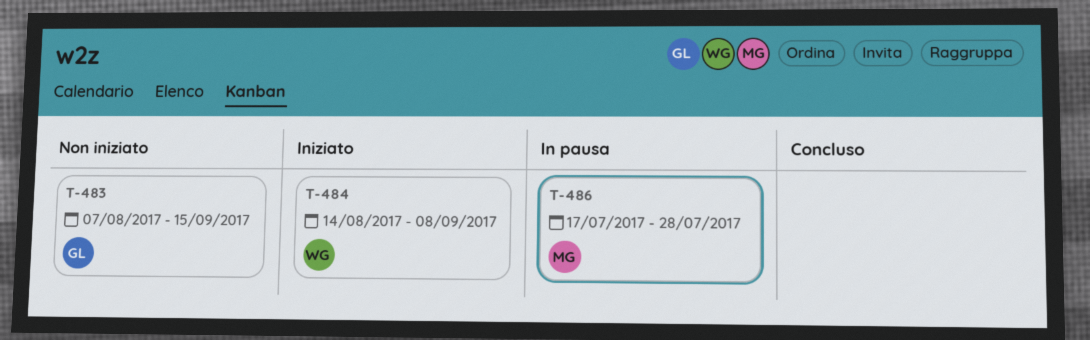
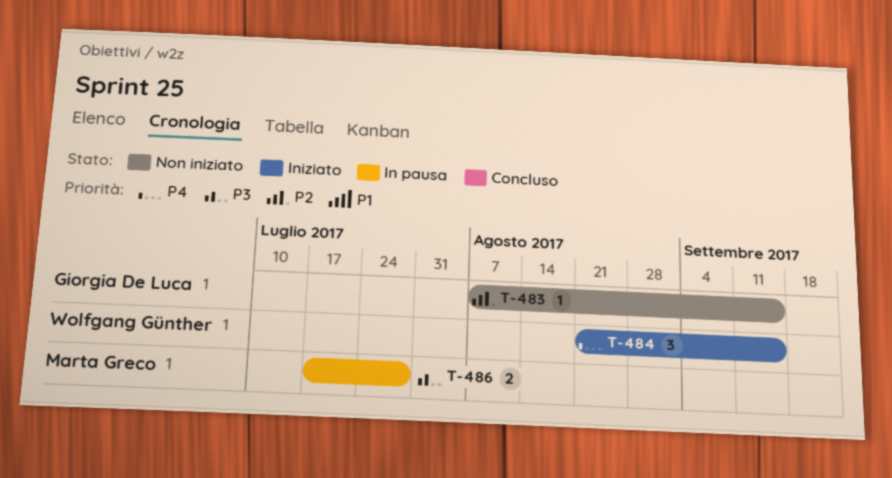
T-484, start: Aug 14 -> Aug 21
T-484, due: Sep 8 -> Sep 15

